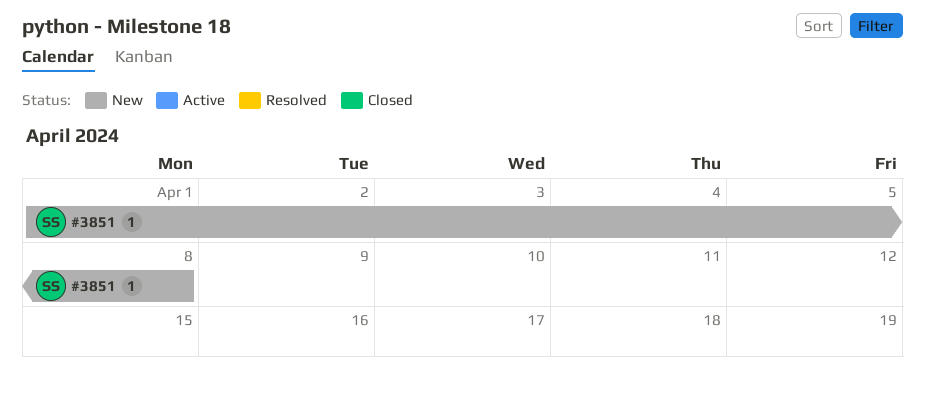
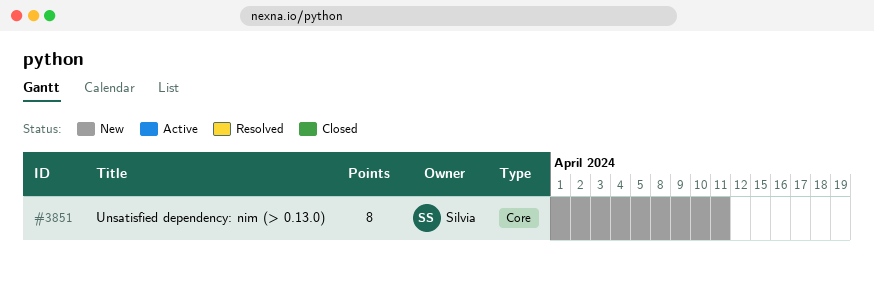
#3851, estimate: 1 -> 8
#3851, due: Apr 8 -> Apr 11

